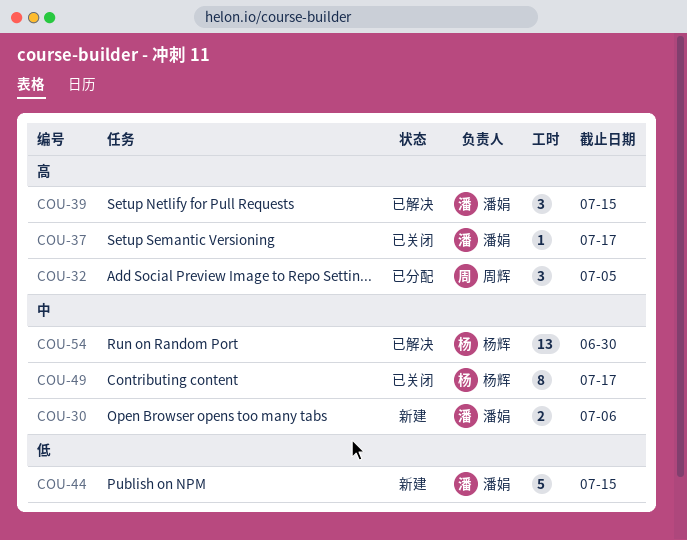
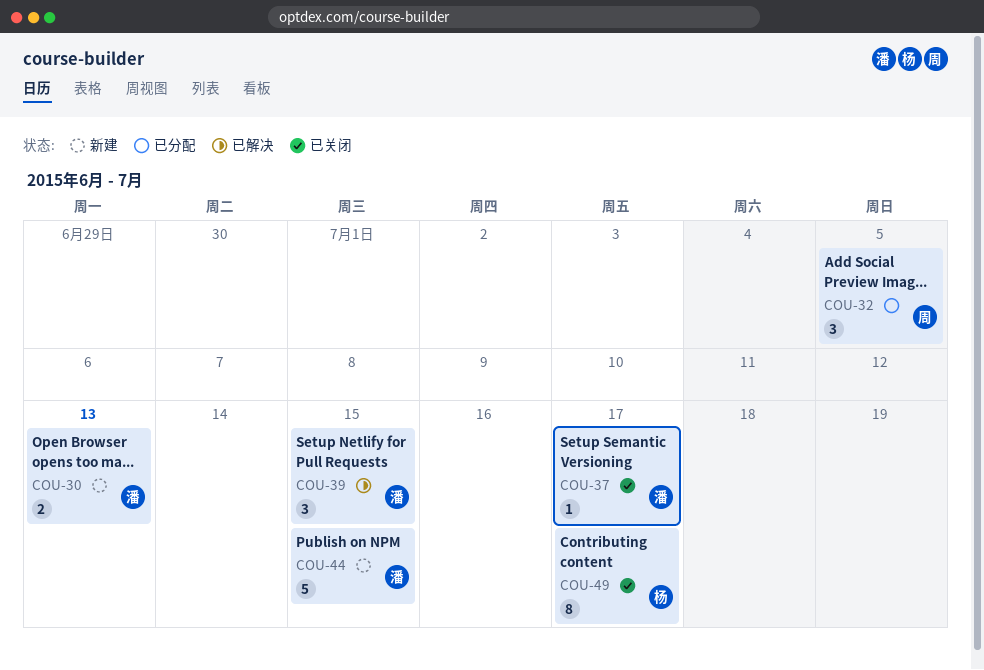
COU-30, due: Jul 6 -> Jul 13
COU-54: present -> none

